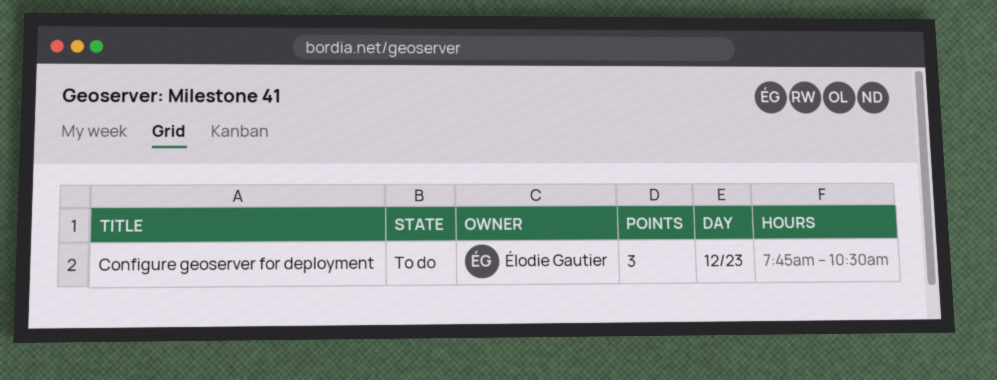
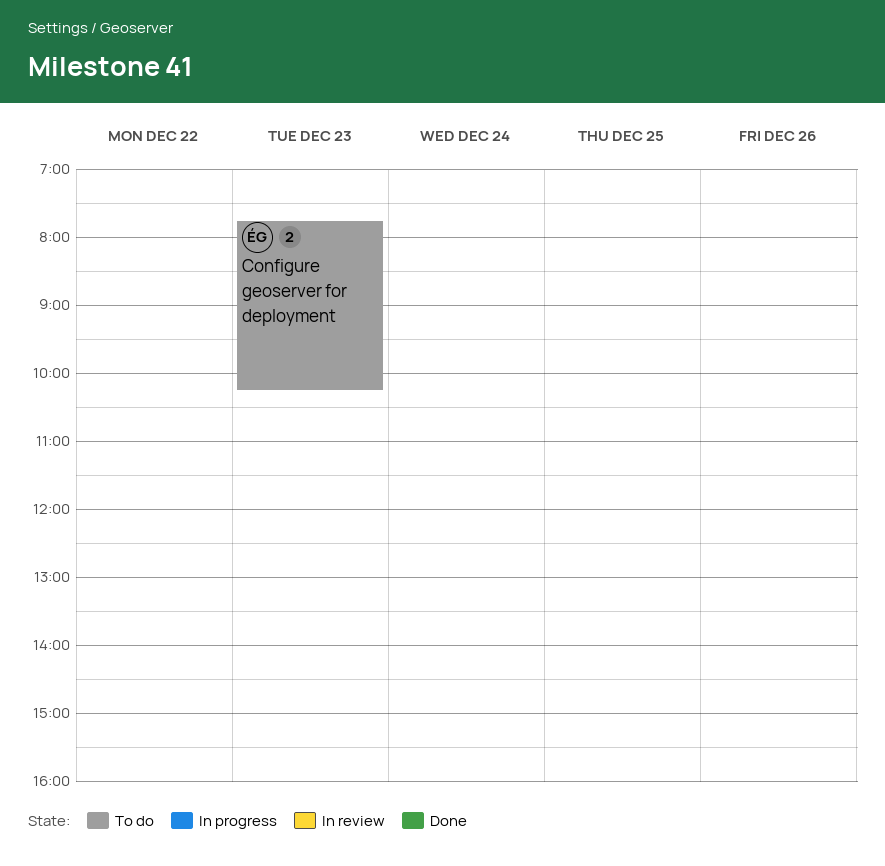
Configure geoserver for deployment, estimate: 3 -> 2
Configure geoserver for deployment, ends: 10:30 -> 10:15

